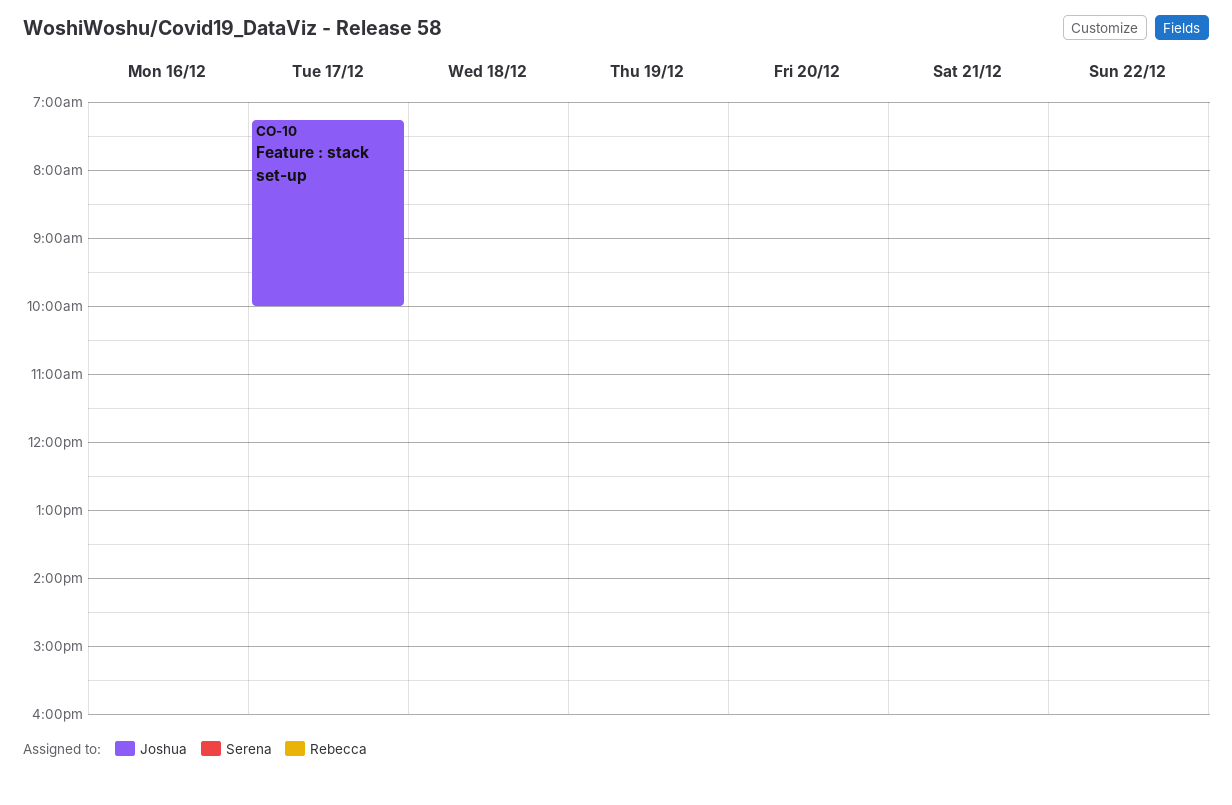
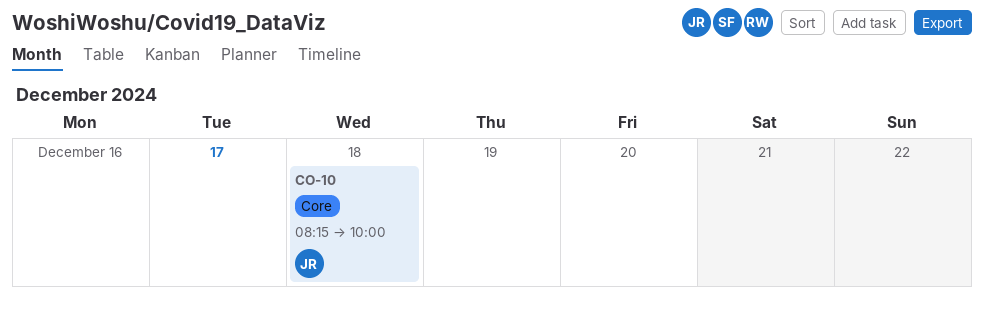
CO-10, day: Dec 17 -> Dec 18
CO-10, begins: 07:15 -> 08:15

